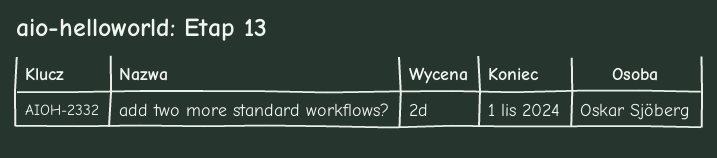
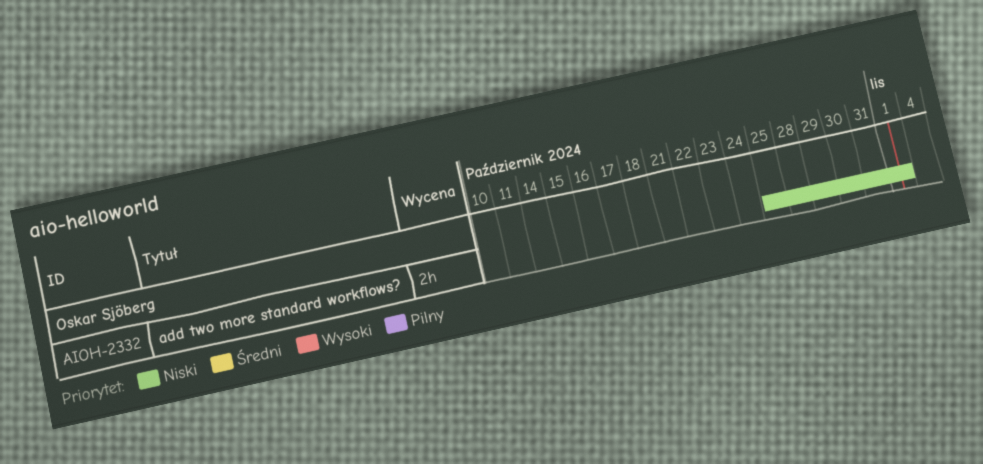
AIOH-2332, estimate: 2d -> 2h

